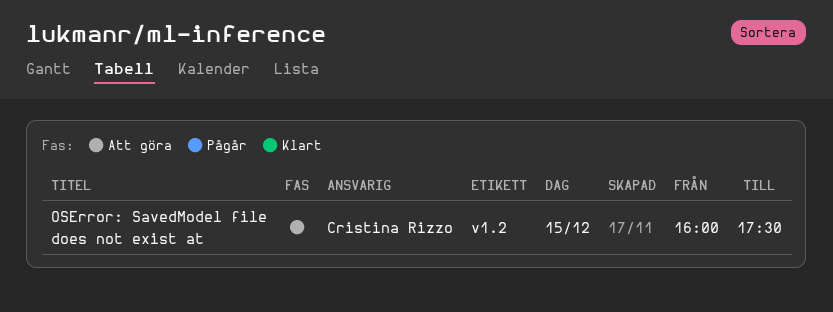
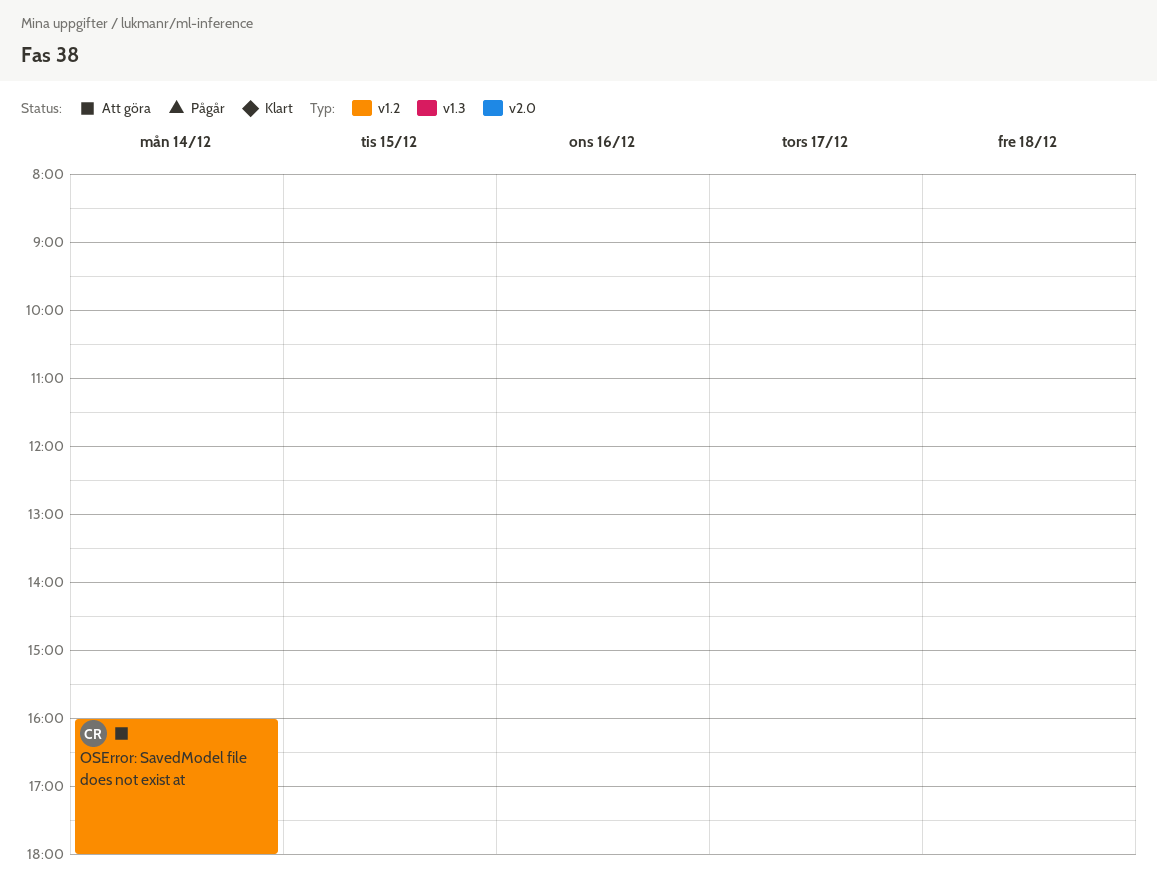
OSError: SavedModel file does not exist at, day: Dec 15 -> Dec 14
OSError: SavedModel file does not exist at, ends: 17:30 -> 18:00

